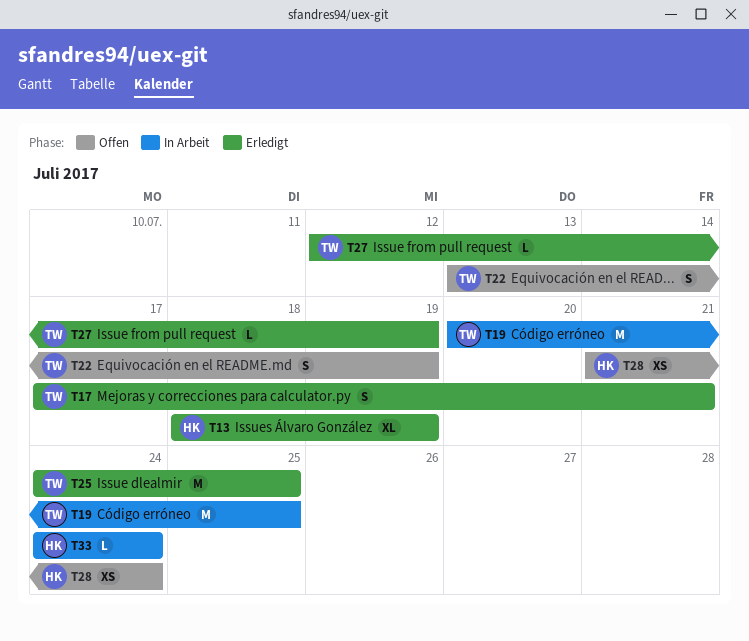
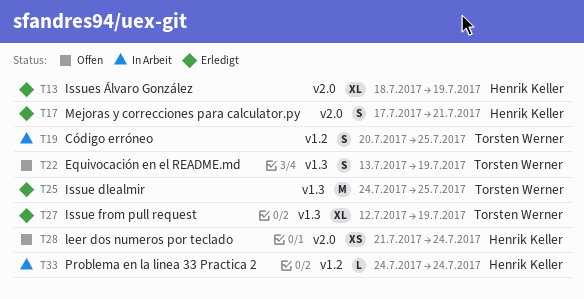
T17, owner: Torsten Werner -> Henrik Keller
T19, estimate: M -> S
T27, estimate: L -> XL

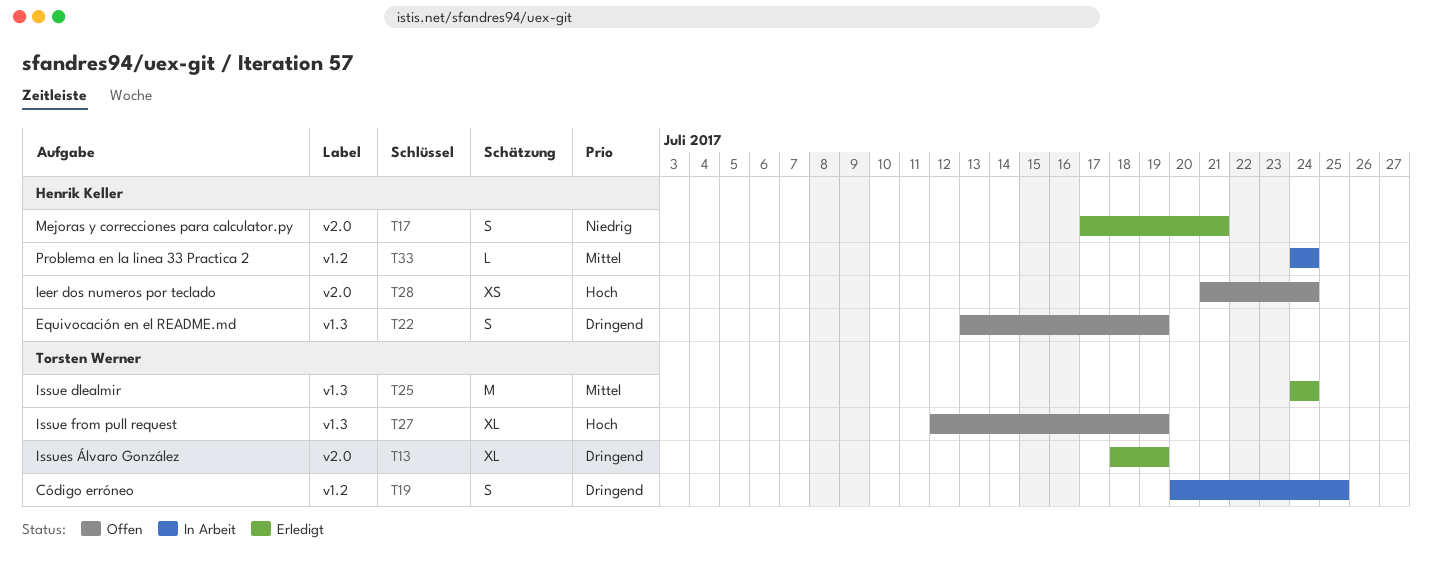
T13, owner: Henrik Keller -> Torsten Werner
T22, owner: Torsten Werner -> Henrik Keller
T25, due: Jul 25 -> Jul 24
T27, status: Erledigt -> Offen

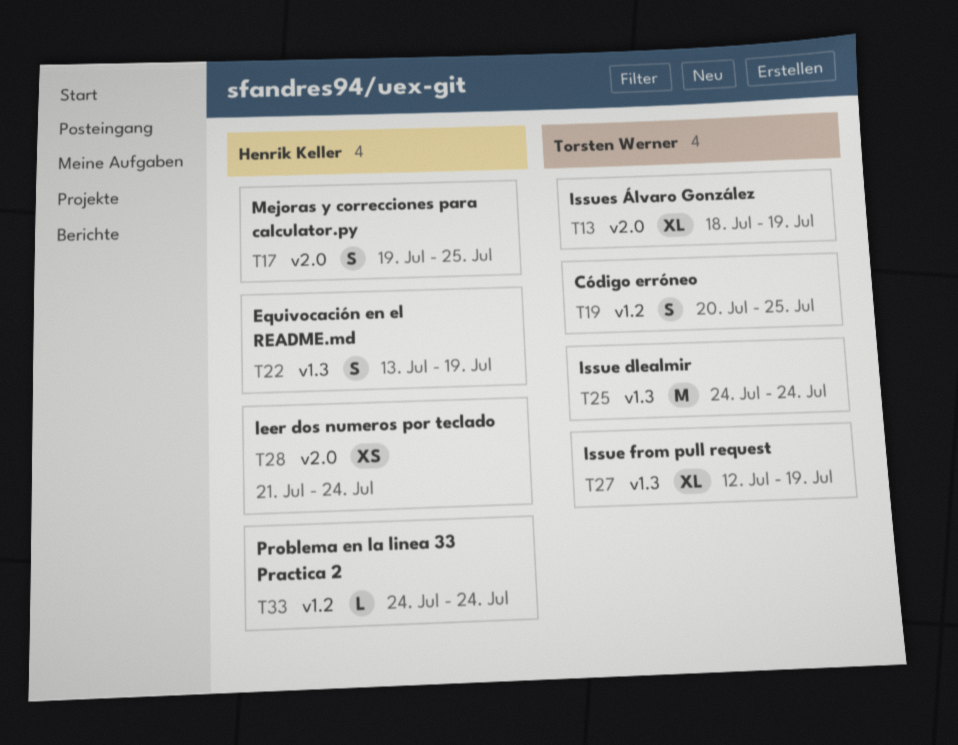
T17, start: Jul 17 -> Jul 19
T17, due: Jul 21 -> Jul 25

